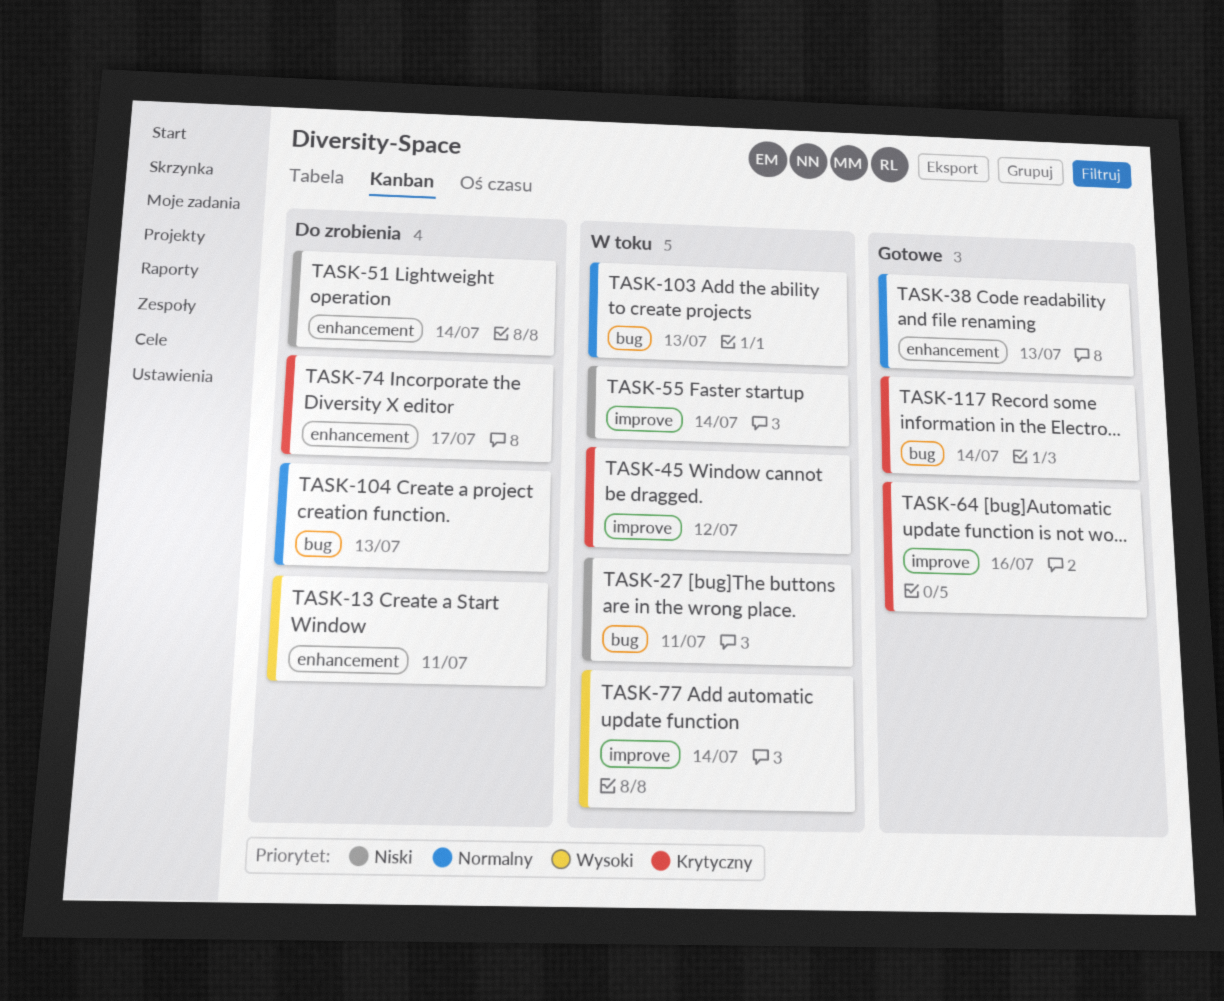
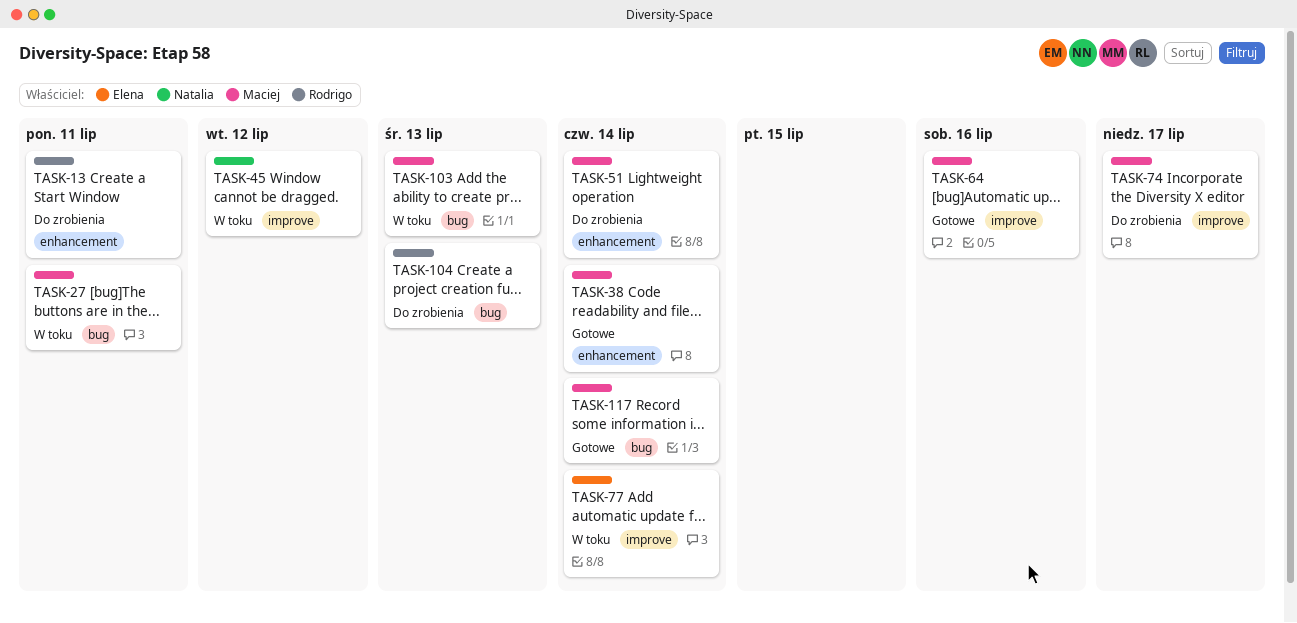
TASK-38, due: Jul 13 -> Jul 14
TASK-55: present -> none
TASK-74, label: enhancement -> improve

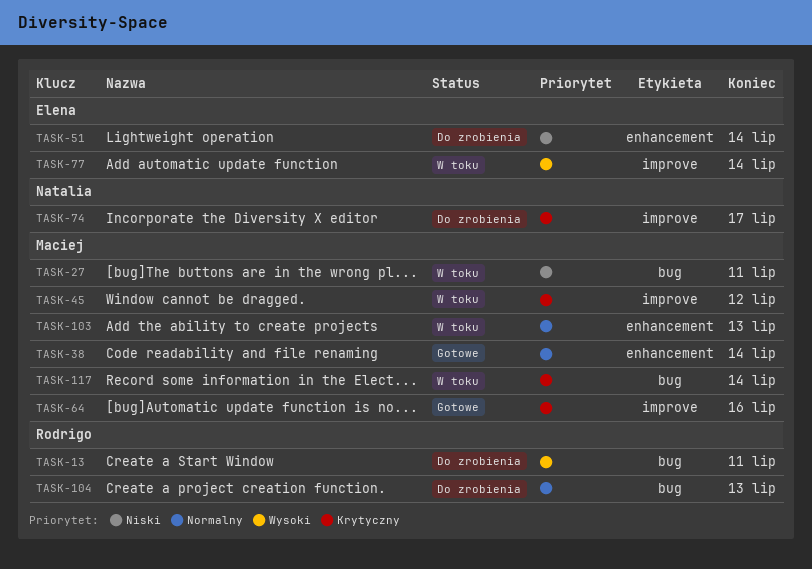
TASK-13, label: enhancement -> bug
TASK-45, owner: Natalia -> Maciej
TASK-51, owner: Maciej -> Elena
TASK-74, owner: Maciej -> Natalia
TASK-103, label: bug -> enhancement
TASK-117, status: Gotowe -> W toku

